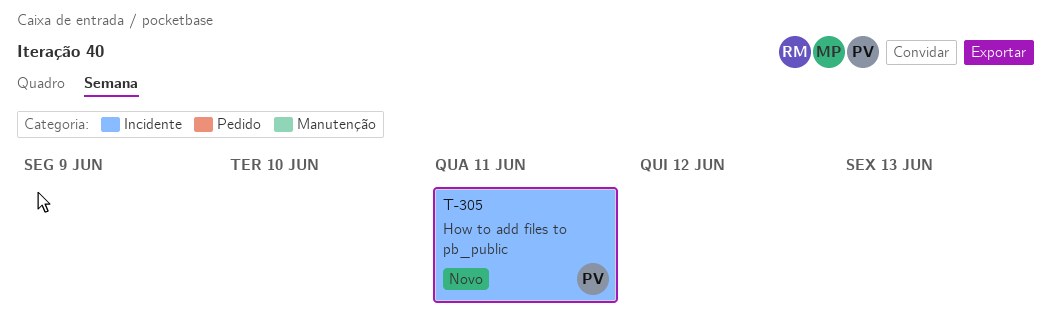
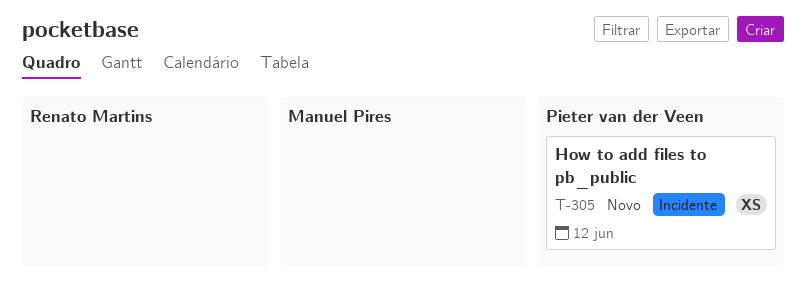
T-305, due: Jun 11 -> Jun 12

